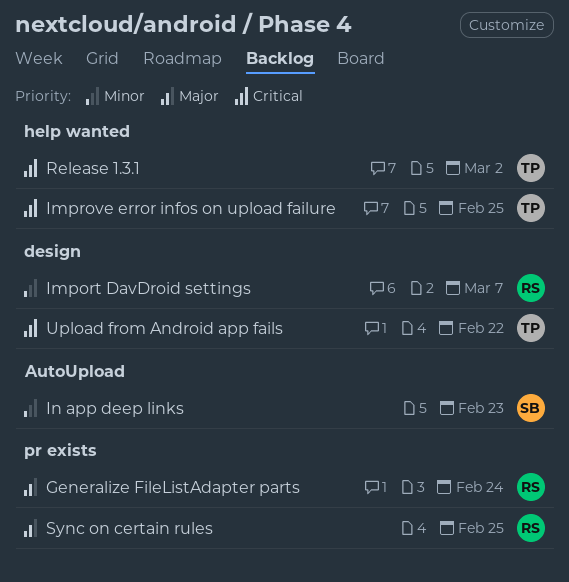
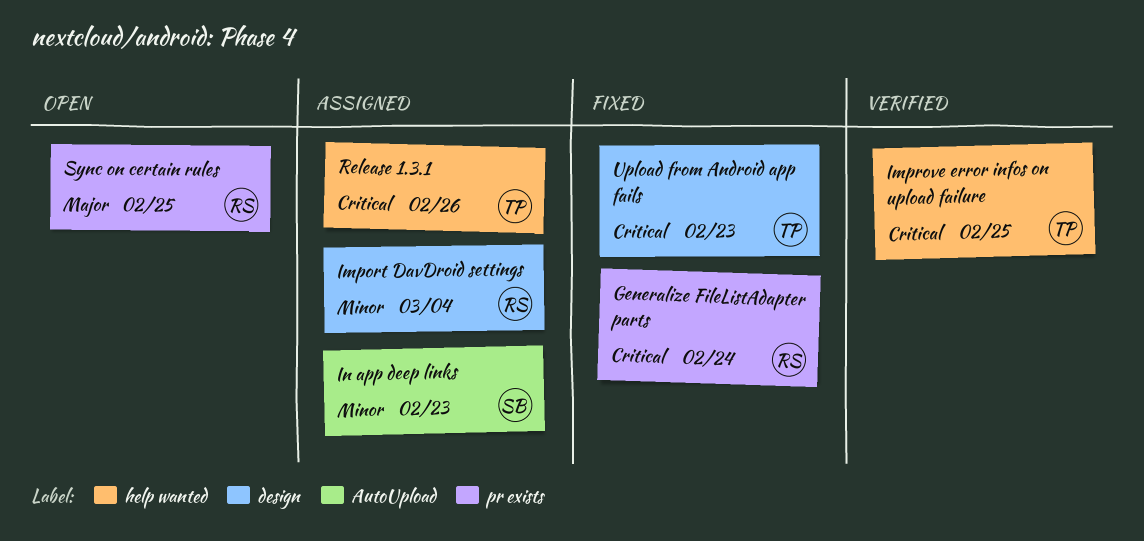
Generalize FileListAdapter parts, priority: Major -> Critical
Import DavDroid settings, due: Mar 7 -> Mar 4
Release 1.3.1, due: Mar 2 -> Feb 26
Upload from Android app fails, due: Feb 22 -> Feb 23

